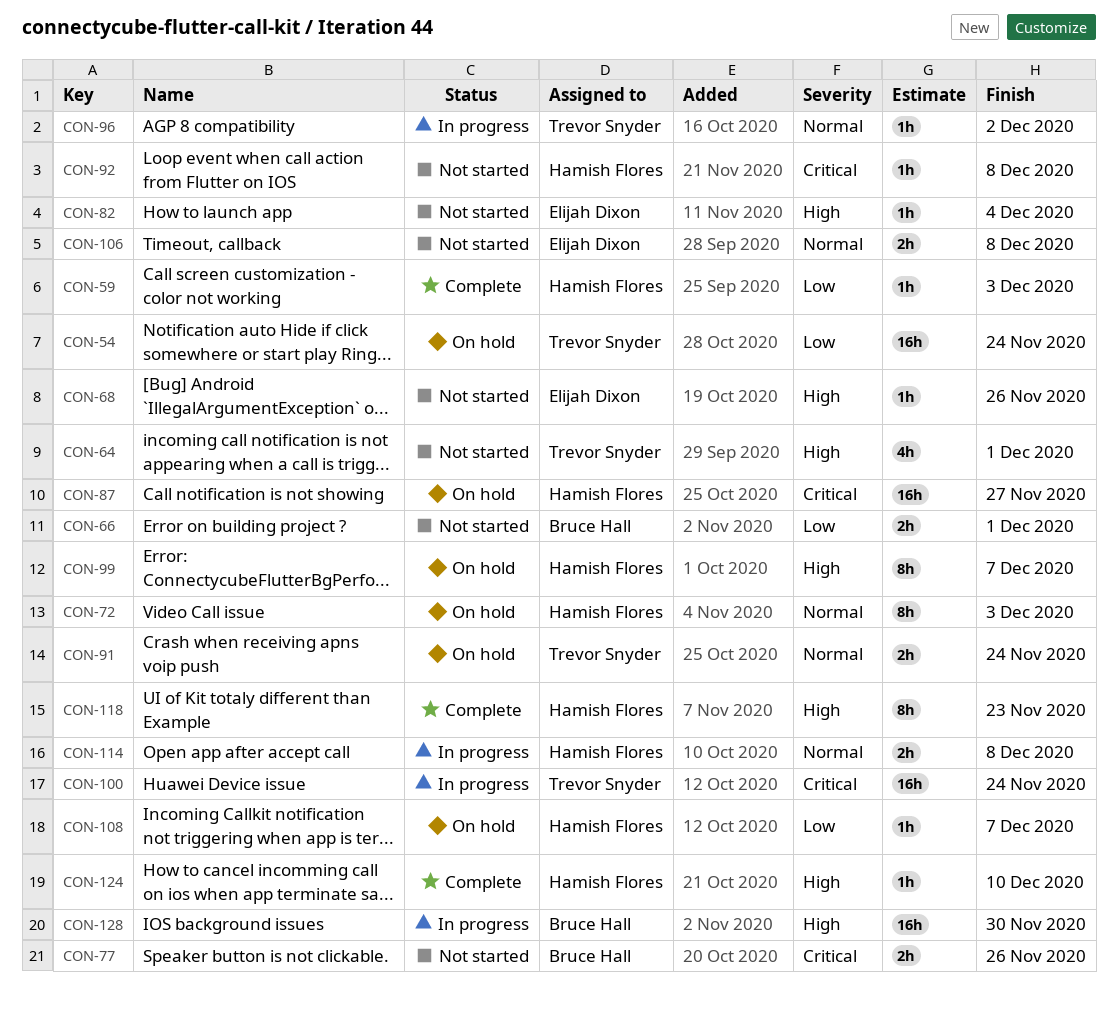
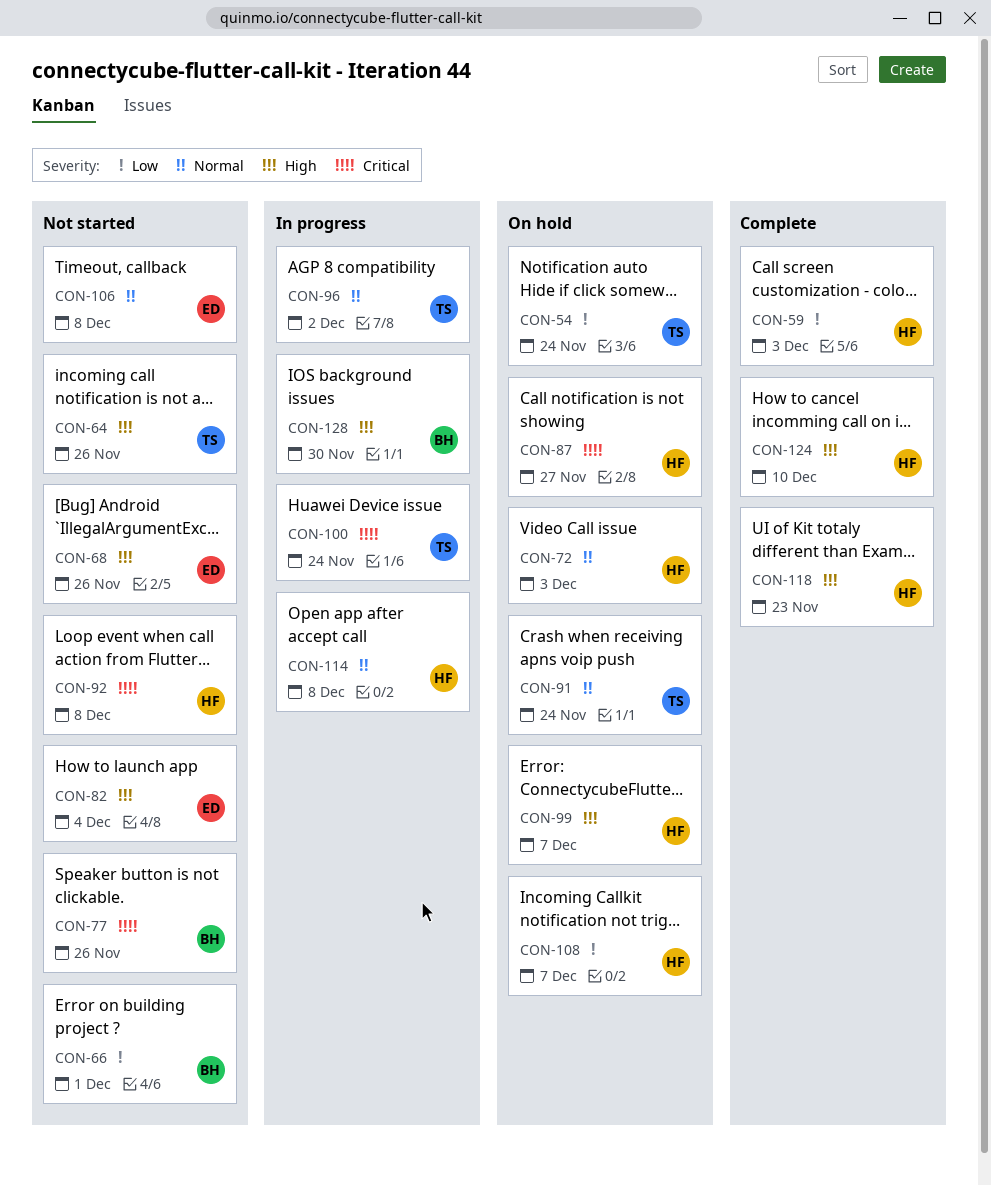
CON-64, due: Dec 1 -> Nov 26

